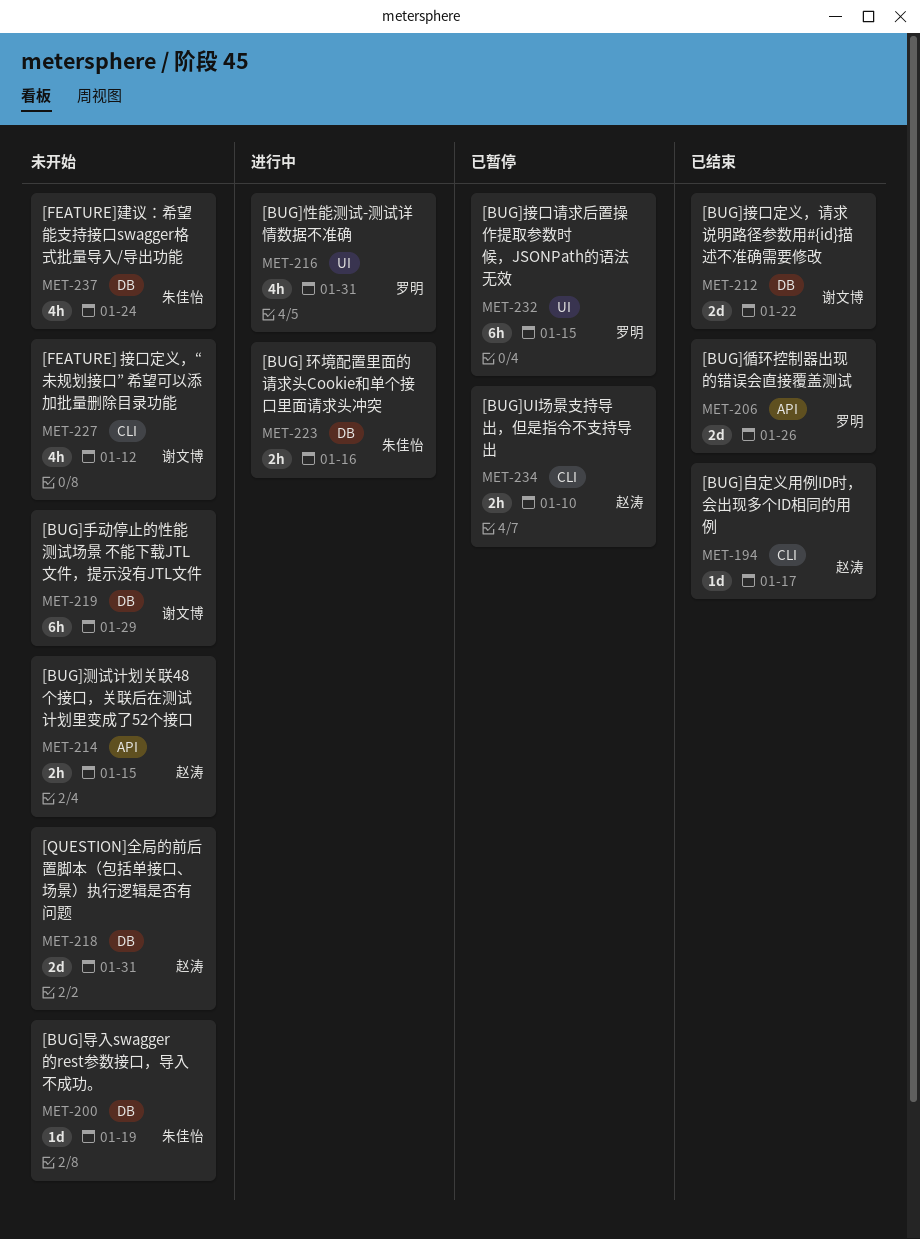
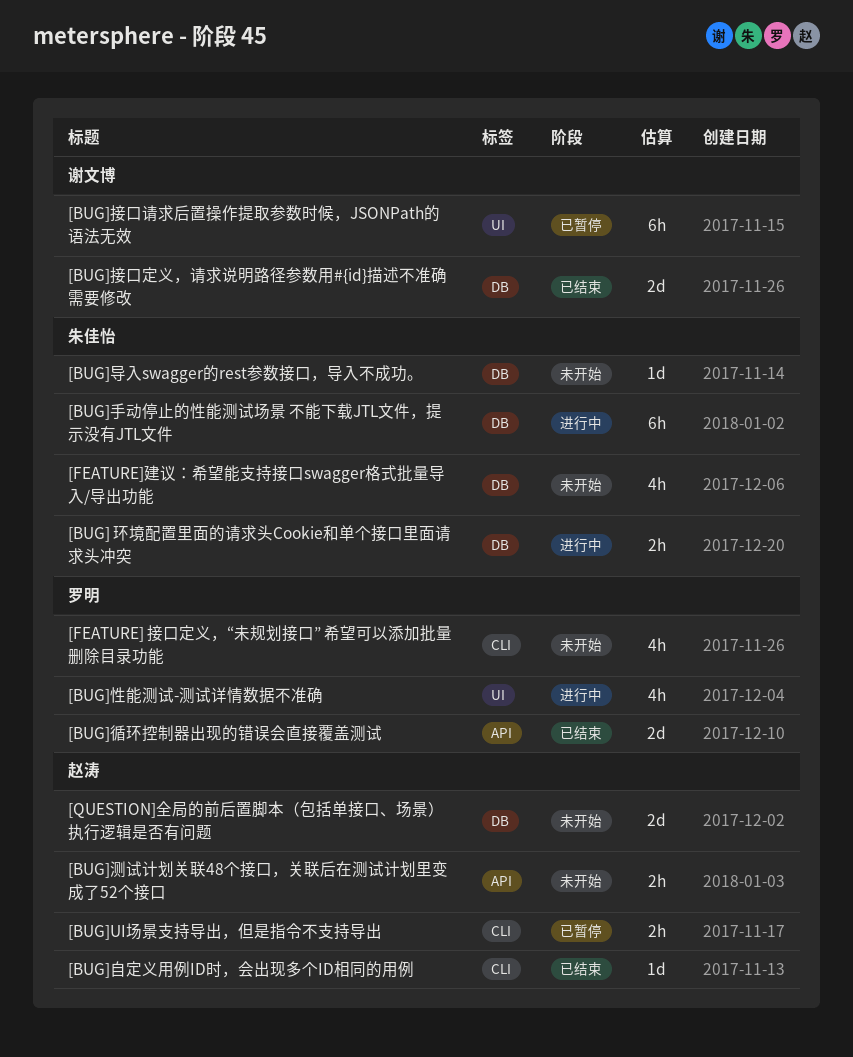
[BUG]手动停止的性能测试场景 不能下载JTL文件，提示没有JTL文件, status: 未开始 -> 进行中
[BUG]手动停止的性能测试场景 不能下载JTL文件，提示没有JTL文件, owner: 谢文博 -> 朱佳怡
[BUG]接口请求后置操作提取参数时候，JSONPath的语法无效, owner: 罗明 -> 谢文博
[FEATURE] 接口定义，“未规划接口” 希望可以添加批量删除目录功能, owner: 谢文博 -> 罗明

